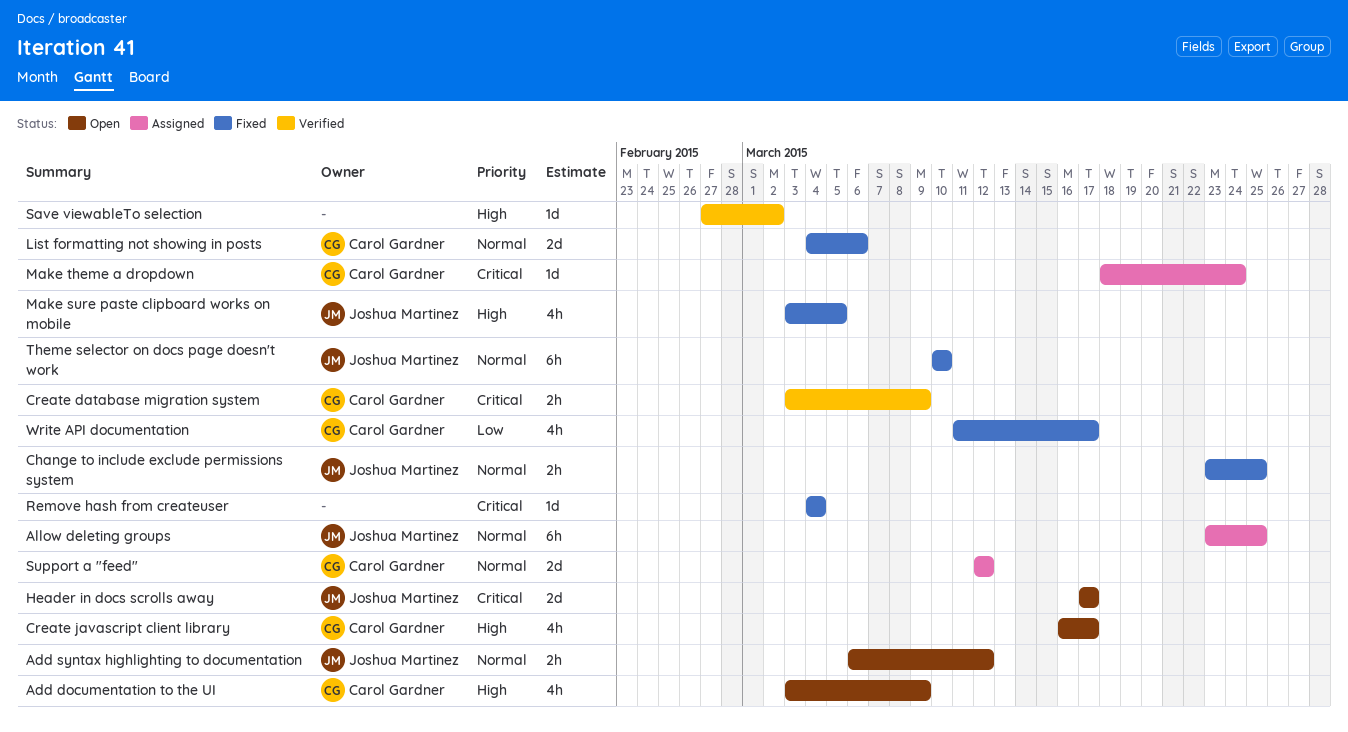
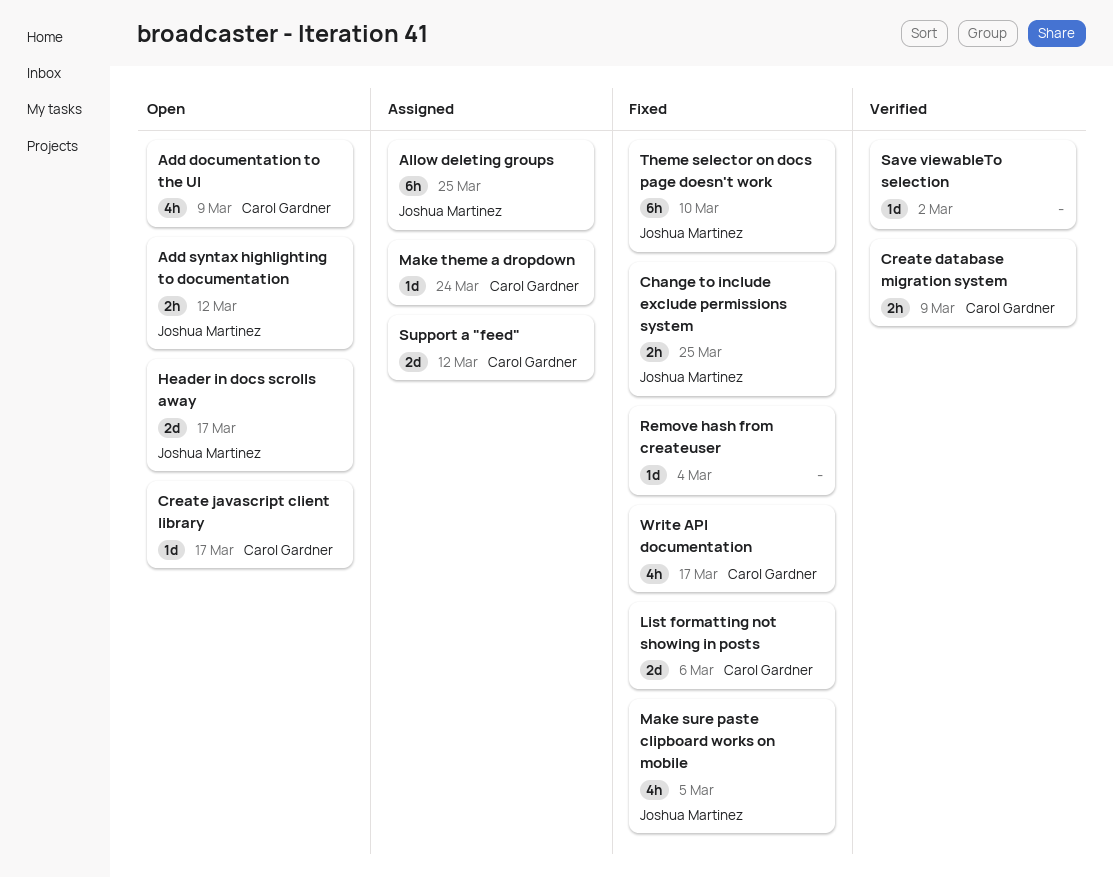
Create javascript client library, estimate: 4h -> 1d

